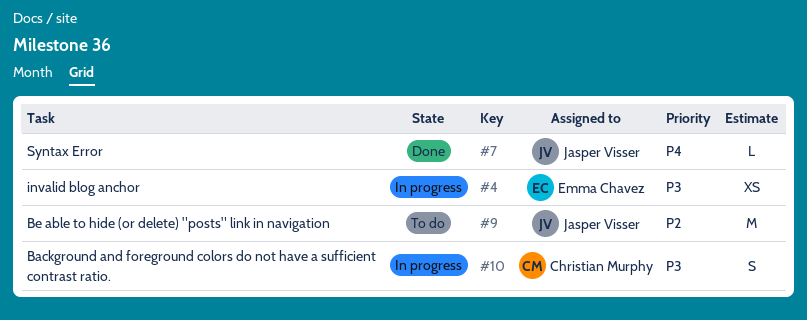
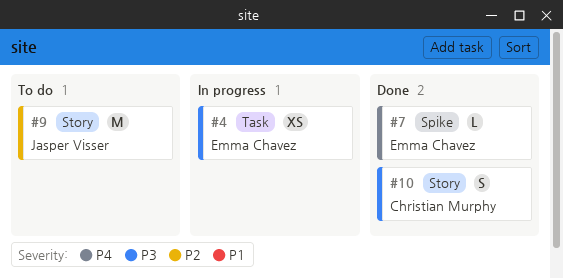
#7, owner: Jasper Visser -> Emma Chavez
#10, status: In progress -> Done

